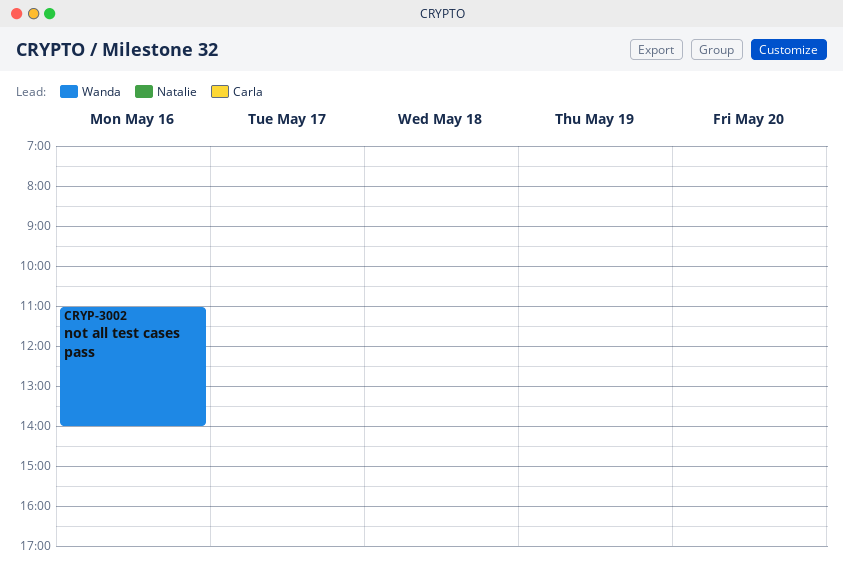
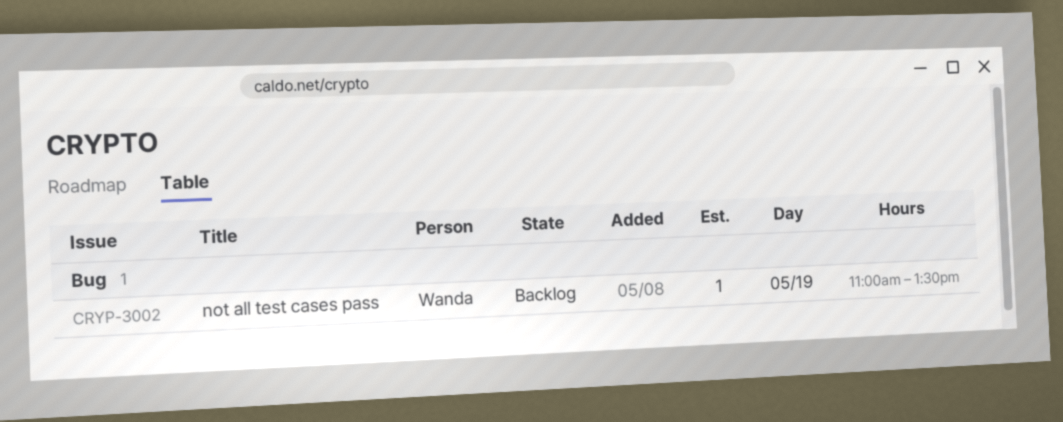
CRYP-3002, day: May 16 -> May 19
CRYP-3002, ends: 14:00 -> 13:30

